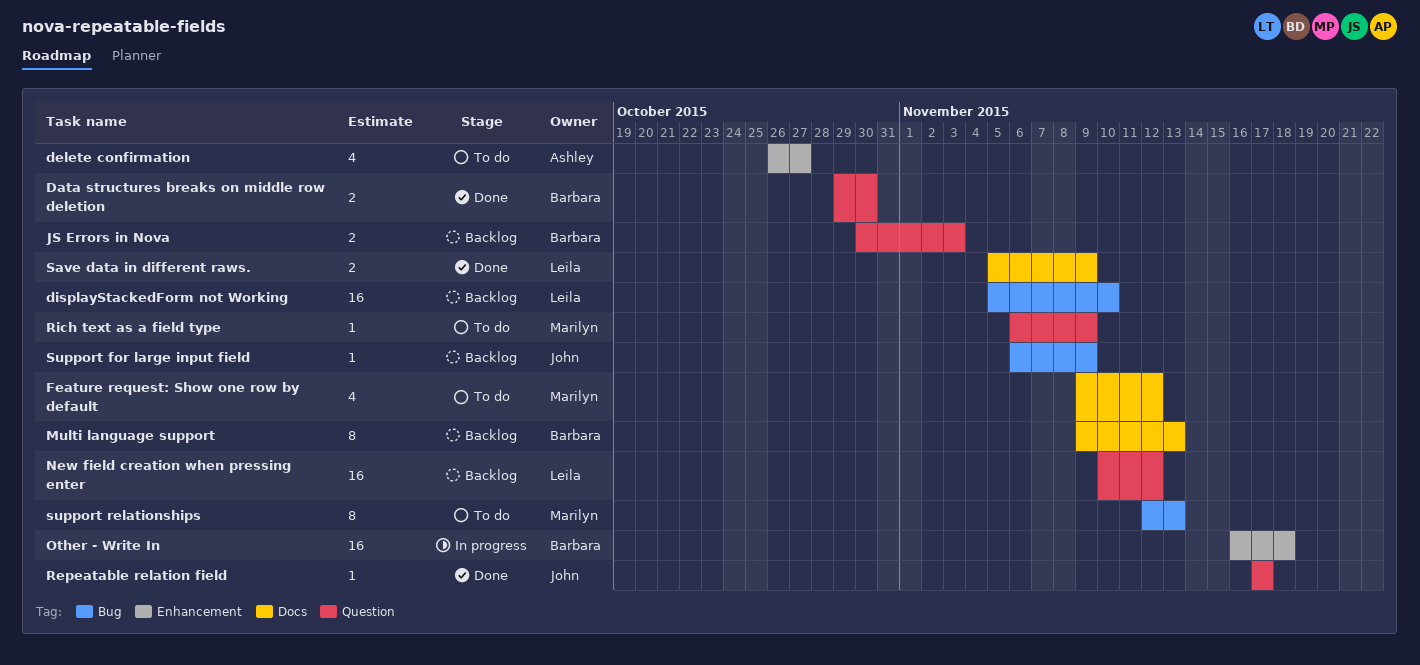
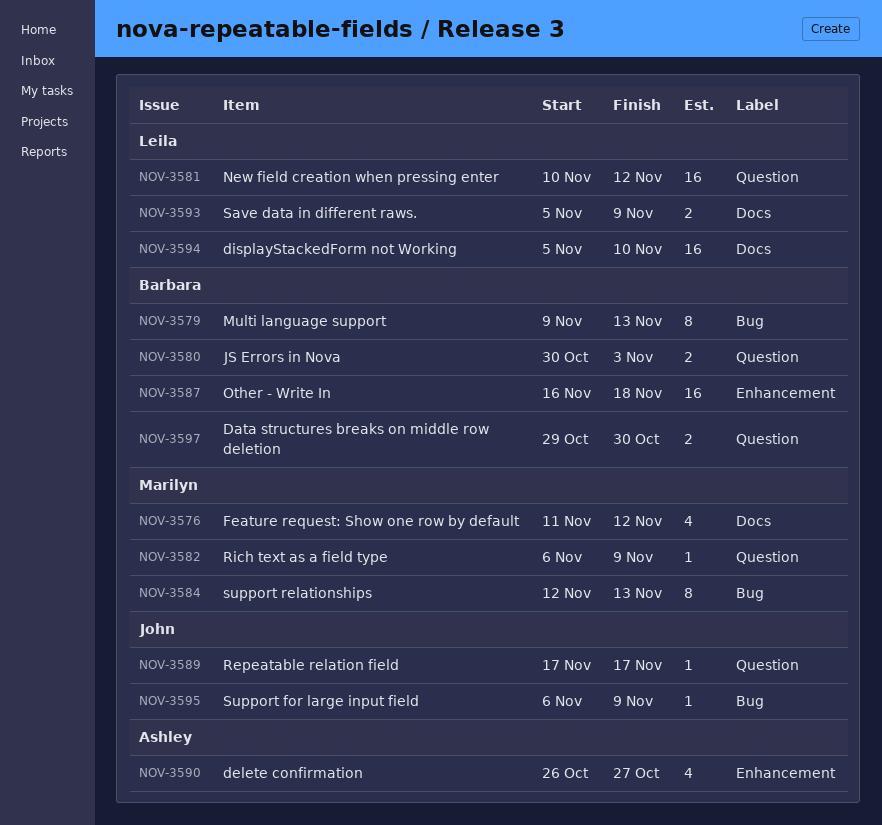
displayStackedForm not Working, label: Bug -> Docs
Feature request: Show one row by default, start: Nov 9 -> Nov 11
Multi language support, label: Docs -> Bug

